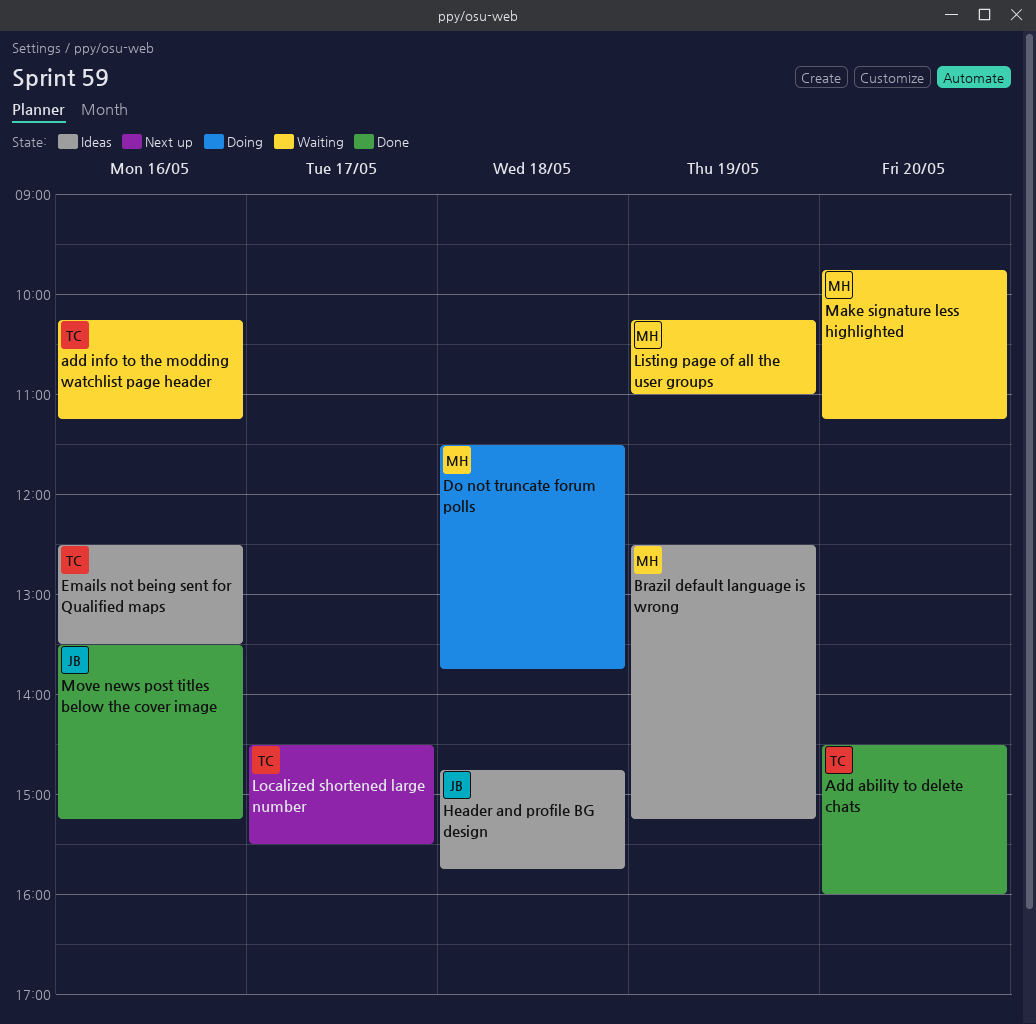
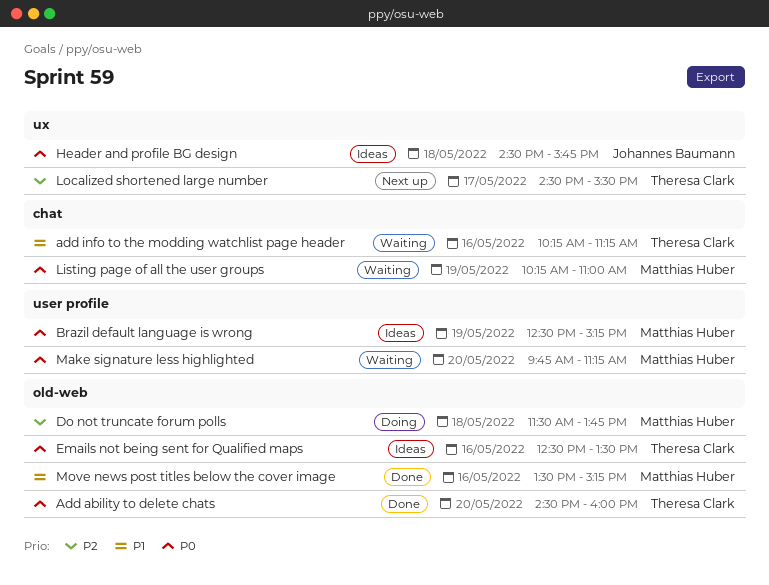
Header and profile BG design, begins: 14:45 -> 14:30
Move news post titles below the cover image, owner: Johannes Baumann -> Matthias Huber

